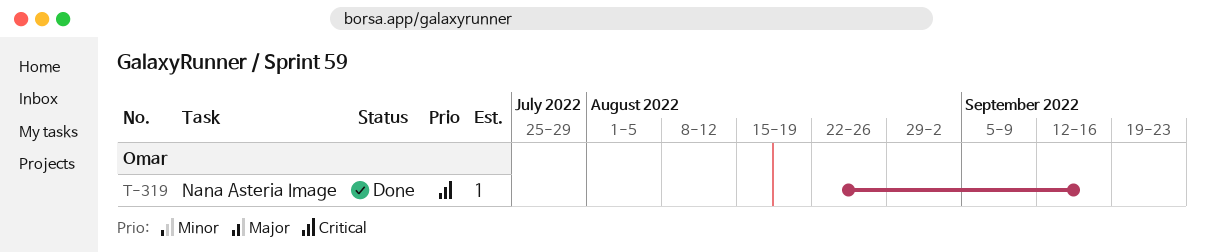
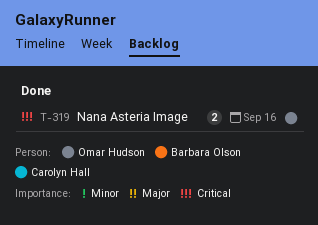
T-319, estimate: 1 -> 2

